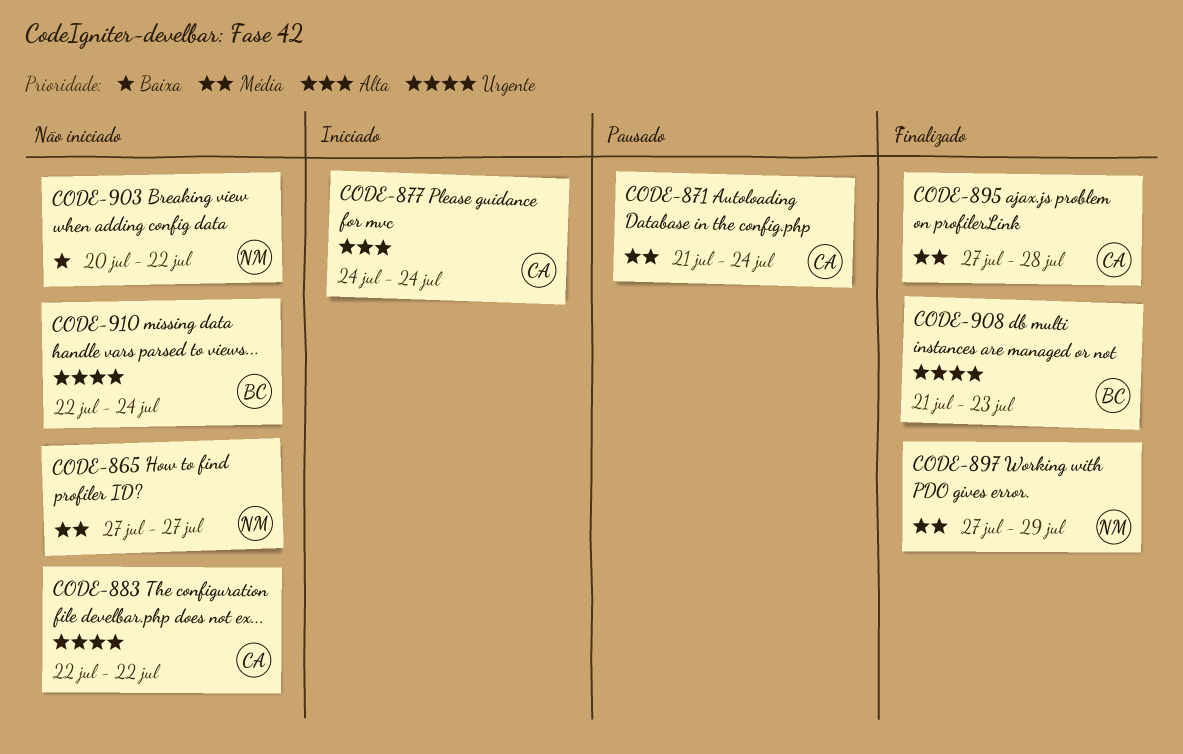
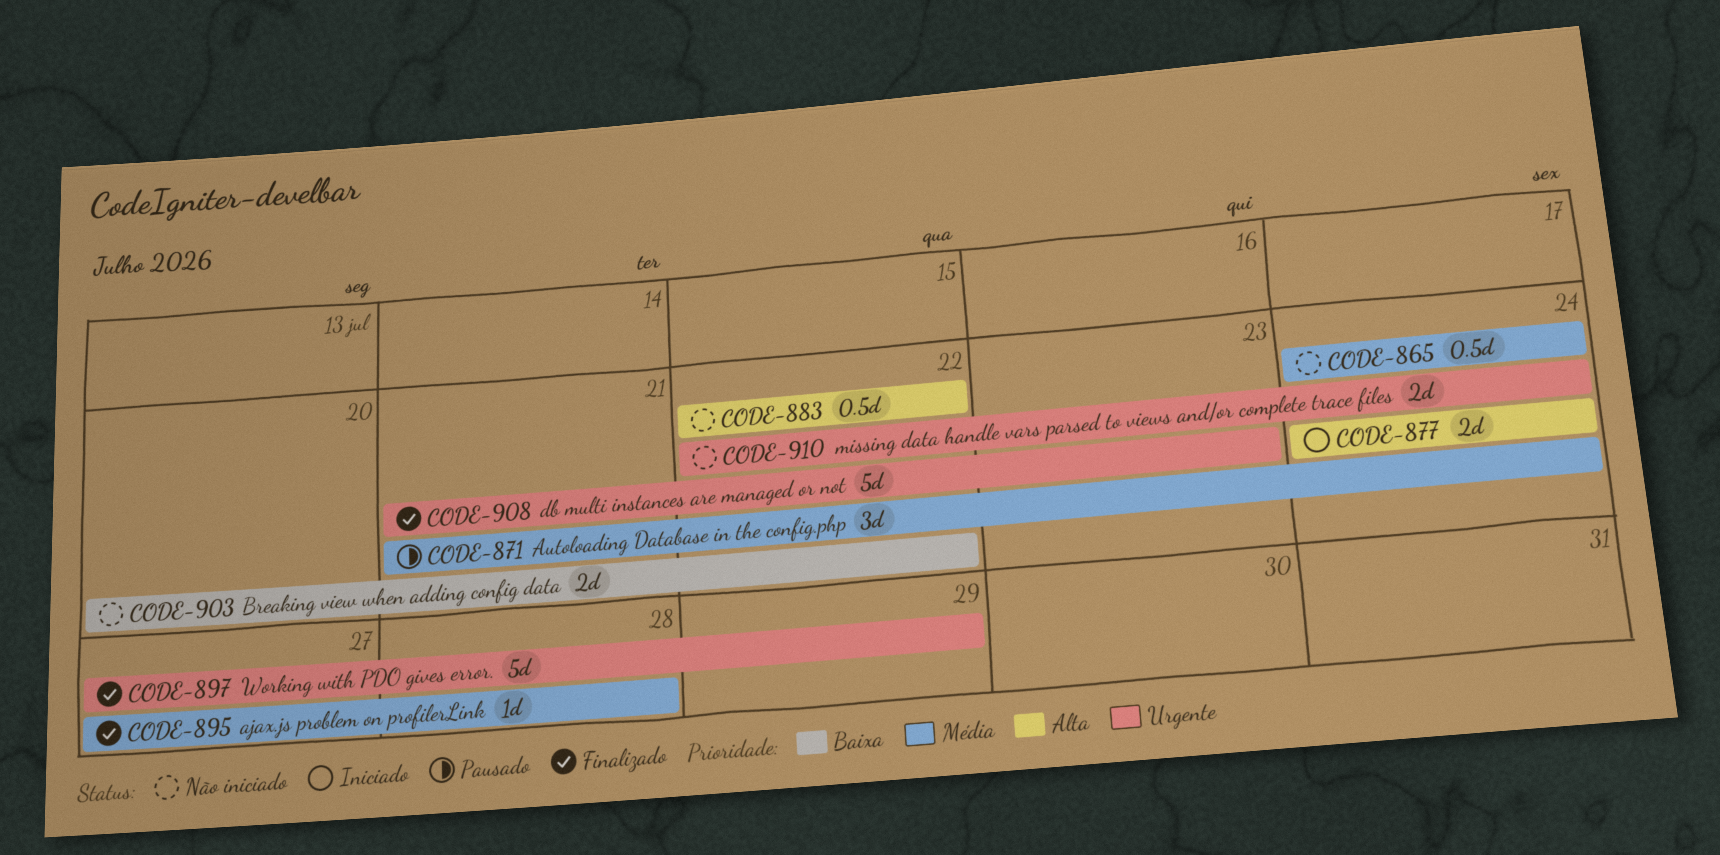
CODE-865, start: Jul 27 -> Jul 24
CODE-865, due: Jul 27 -> Jul 24
CODE-883, priority: Urgente -> Alta
CODE-897, priority: Média -> Urgente

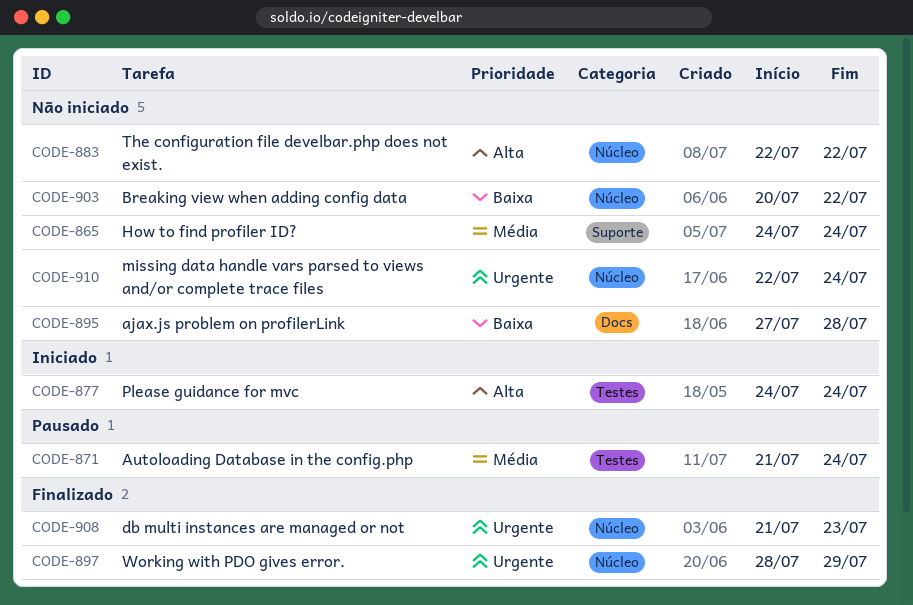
CODE-895, status: Finalizado -> Não iniciado
CODE-895, priority: Média -> Baixa
CODE-897, start: Jul 27 -> Jul 28

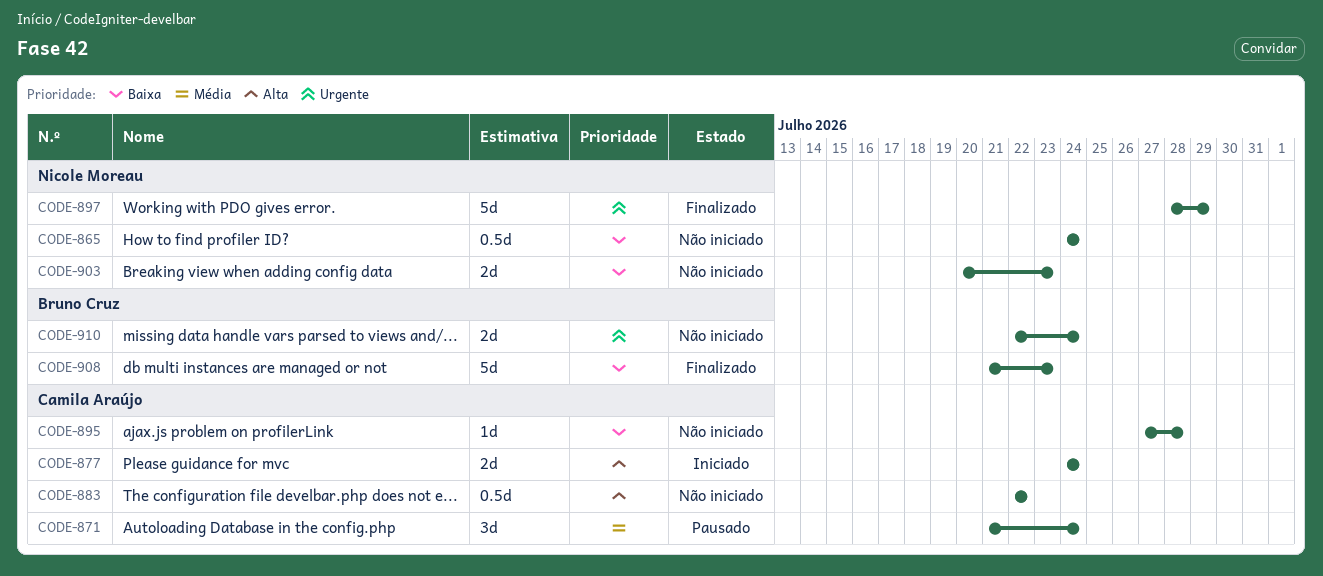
CODE-865, priority: Média -> Baixa
CODE-903, due: Jul 22 -> Jul 23
CODE-908, priority: Urgente -> Baixa

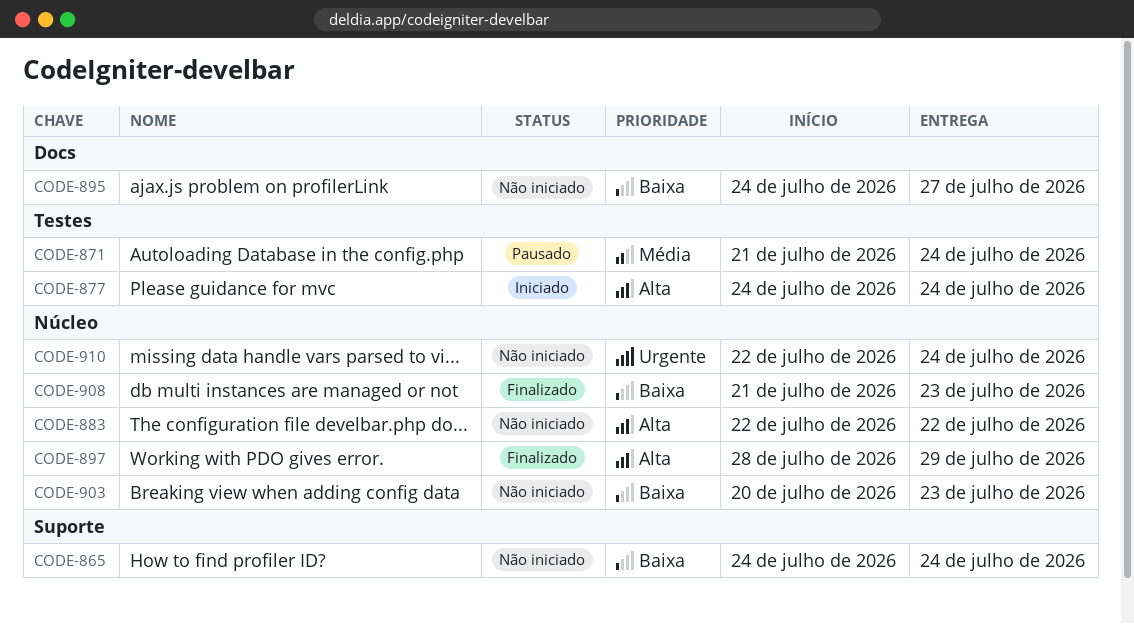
CODE-895, start: Jul 27 -> Jul 24
CODE-895, due: Jul 28 -> Jul 27
CODE-897, priority: Urgente -> Alta

